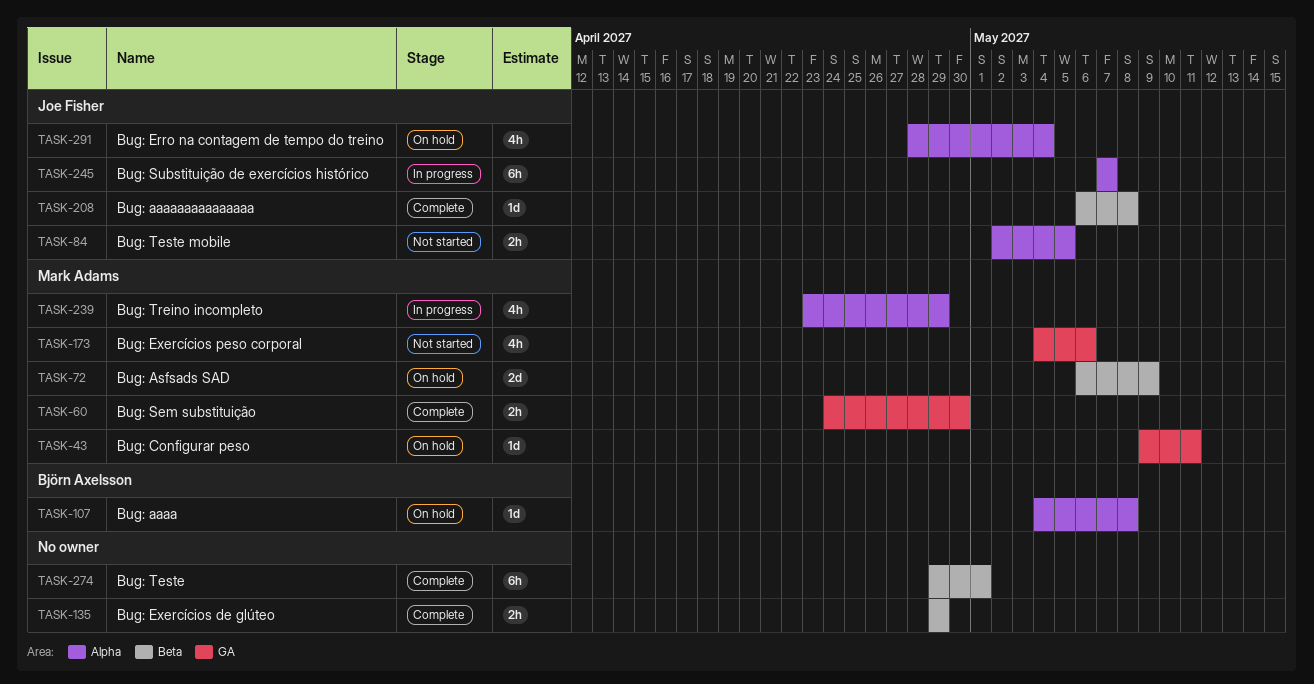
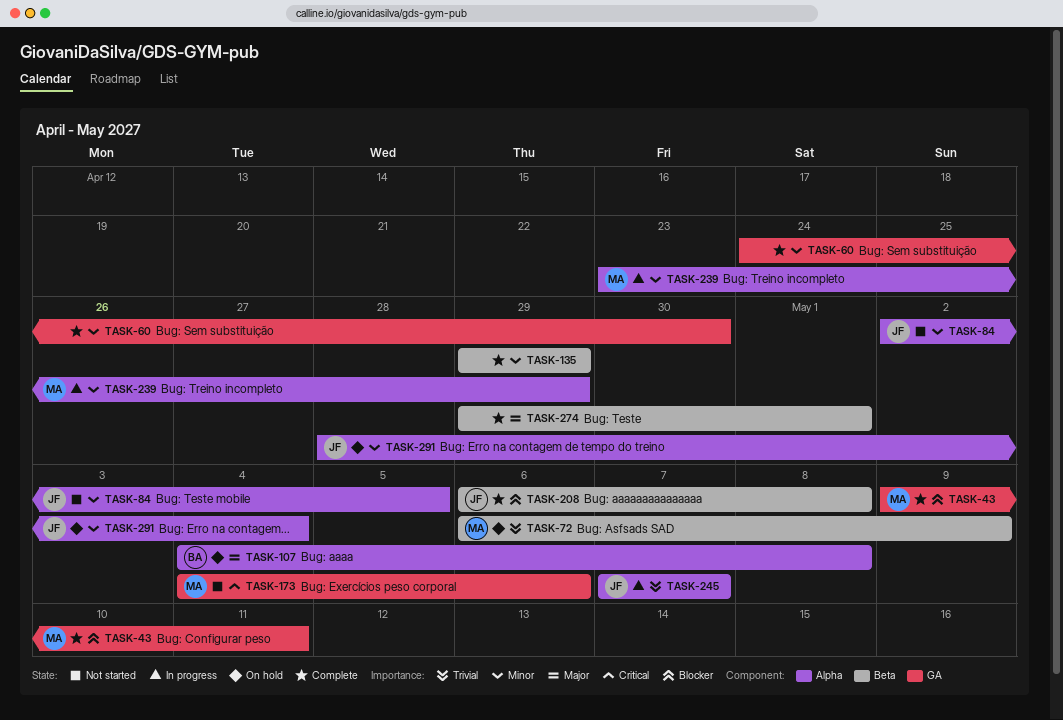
TASK-43, status: On hold -> Complete
TASK-60, owner: Mark Adams -> none

